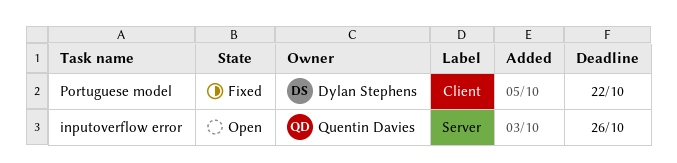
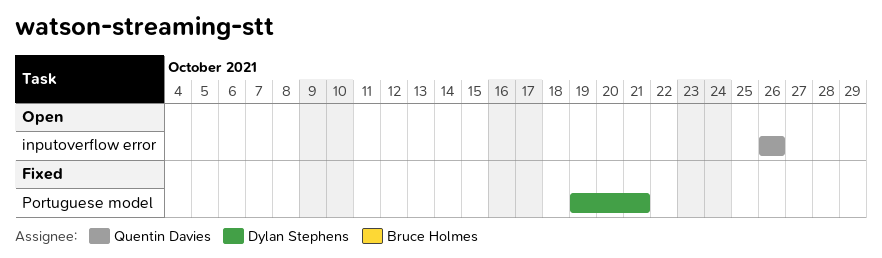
Portuguese model, due: Oct 22 -> Oct 21

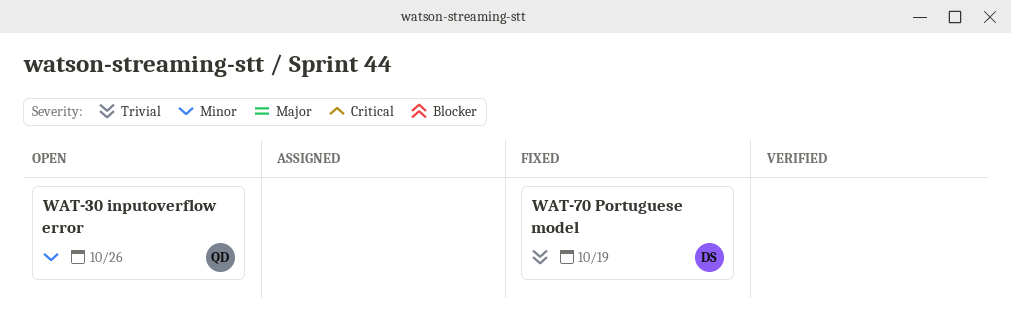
Portuguese model, due: Oct 21 -> Oct 19

